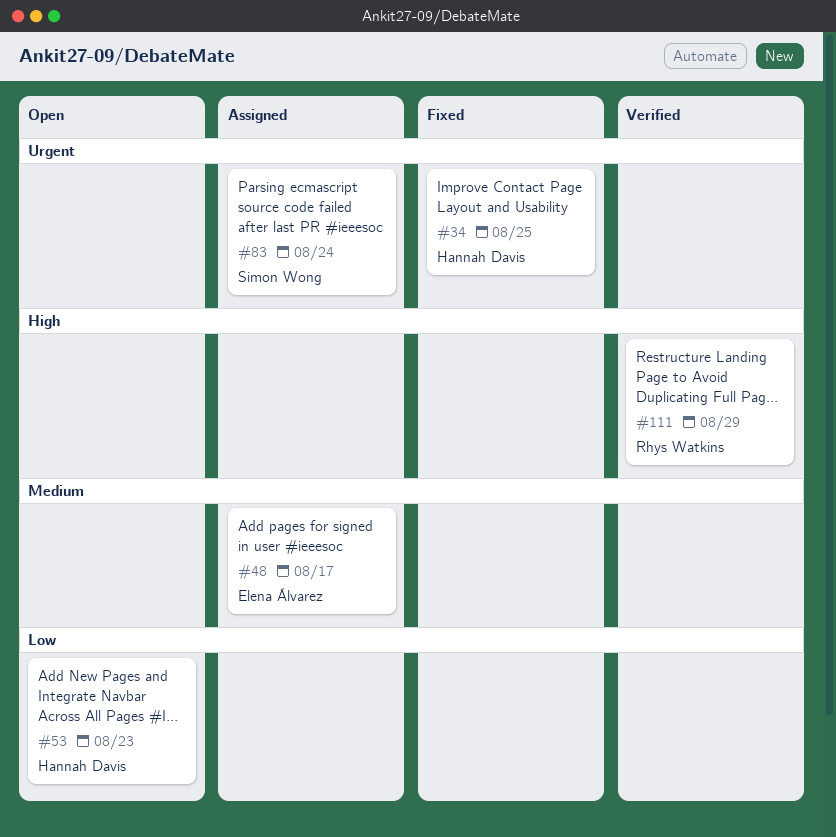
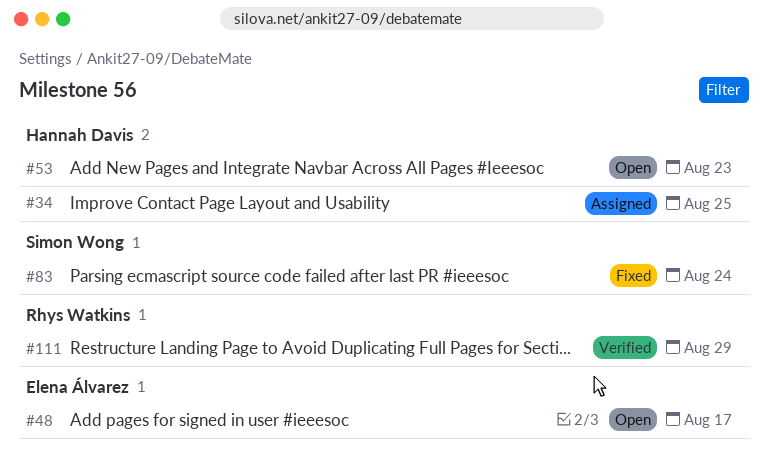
#34, status: Fixed -> Assigned
#48, status: Assigned -> Open
#83, status: Assigned -> Fixed

